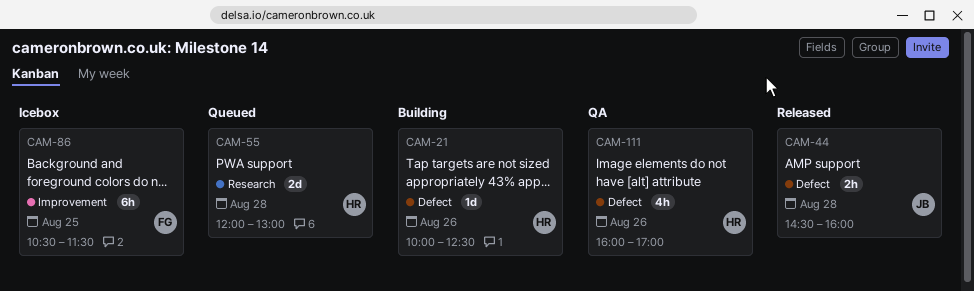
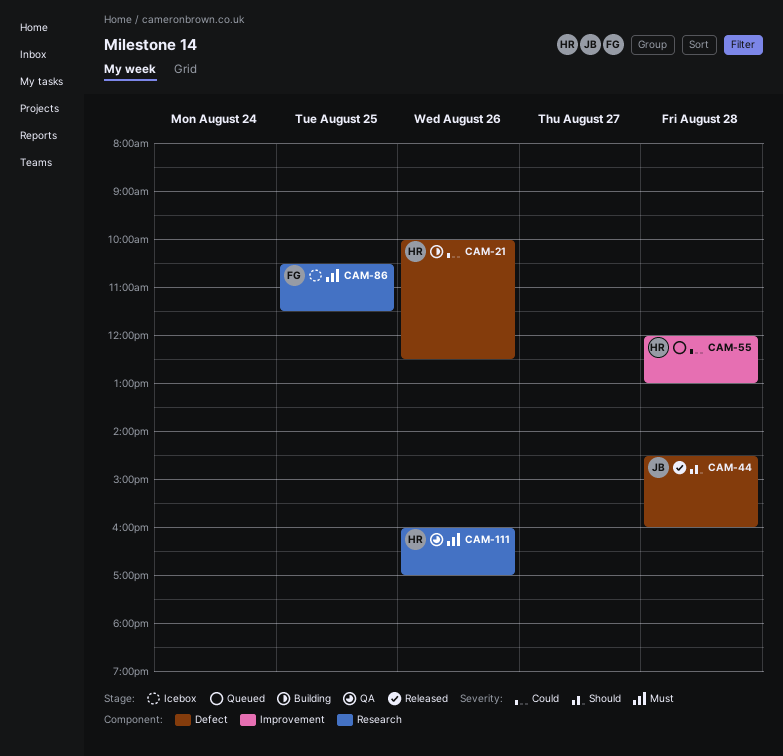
CAM-55, label: Research -> Improvement
CAM-86, label: Improvement -> Research
CAM-111, label: Defect -> Research

